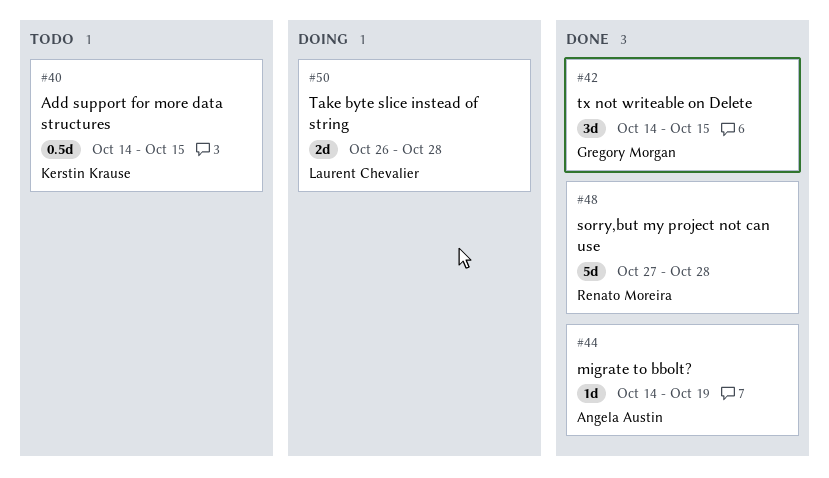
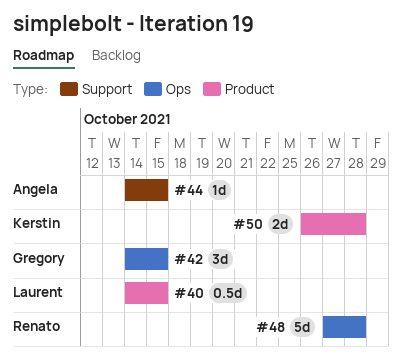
#40, owner: Kerstin Krause -> Laurent Chevalier
#44, due: Oct 19 -> Oct 15
#50, owner: Laurent Chevalier -> Kerstin Krause

